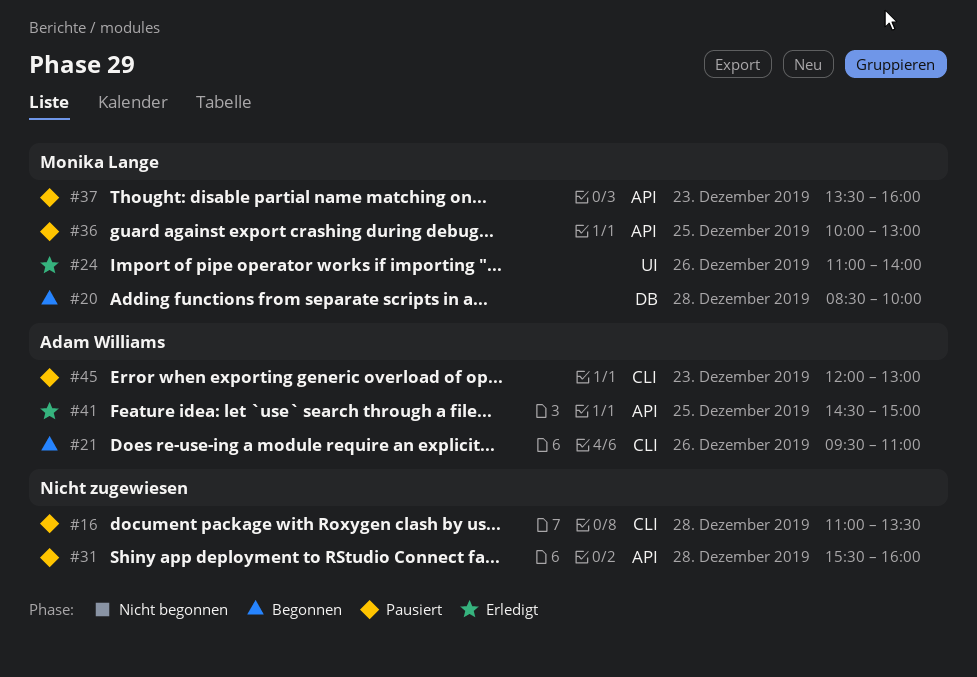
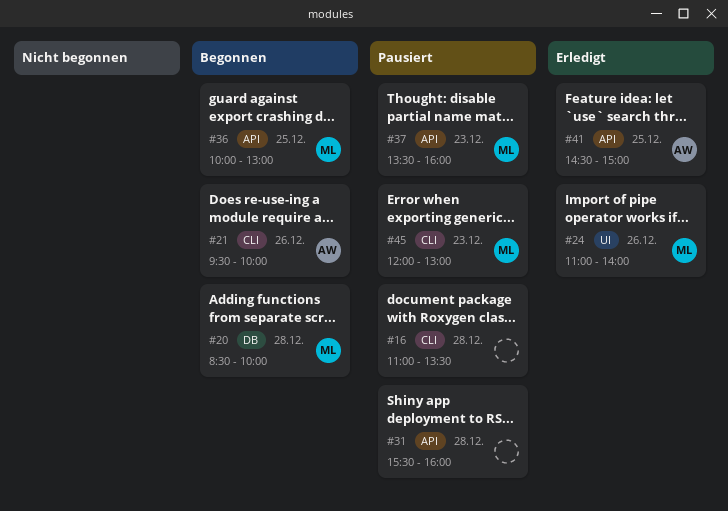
#21, ends: 11:00 -> 10:00
#36, status: Pausiert -> Begonnen
#45, owner: Adam Williams -> Monika Lange

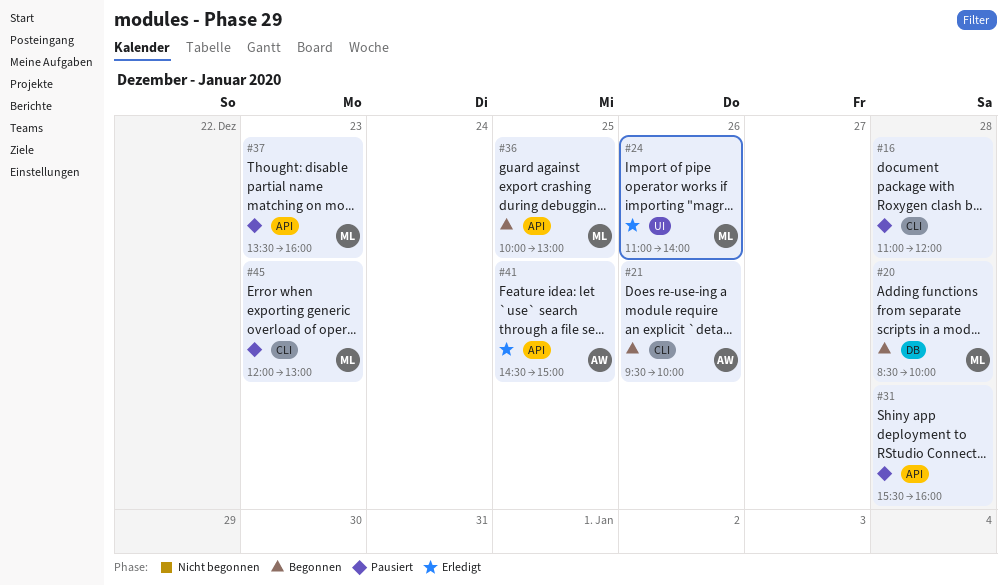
#16, ends: 13:30 -> 12:00

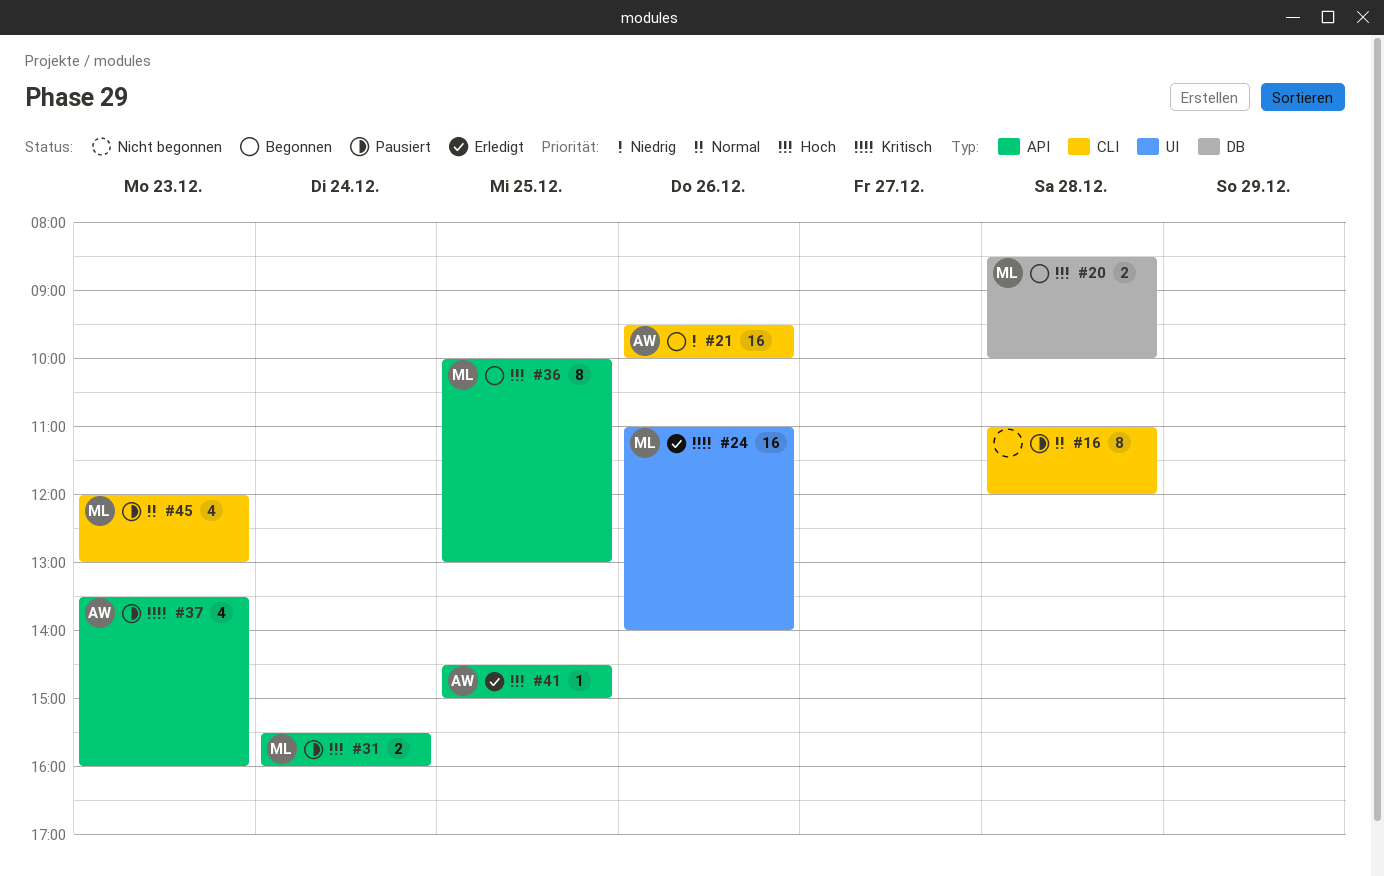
#31, owner: none -> ML
#31, day: Dec 28 -> Dec 24
#37, owner: ML -> AW

